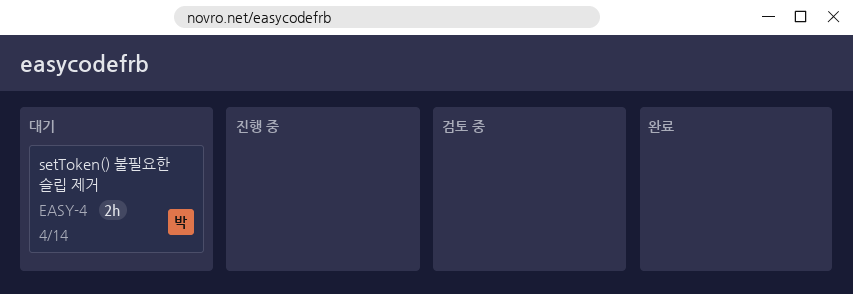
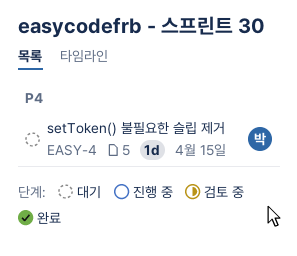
EASY-4, estimate: 2h -> 1d
EASY-4, due: Apr 14 -> Apr 15

